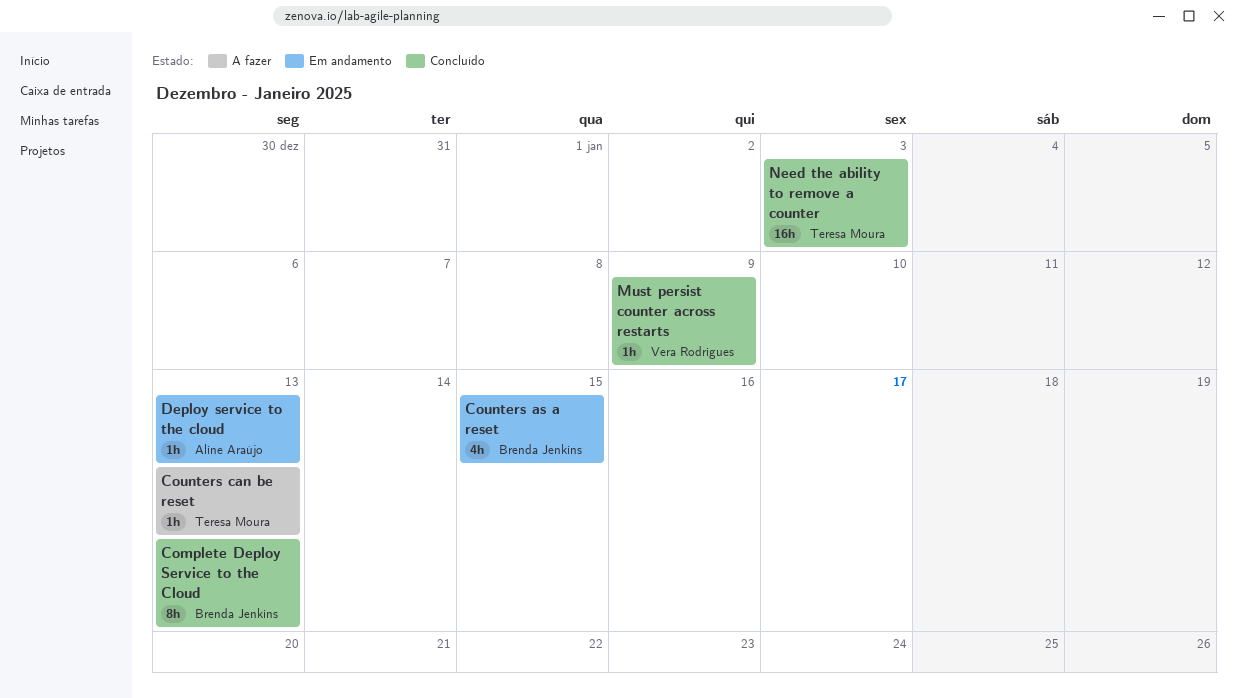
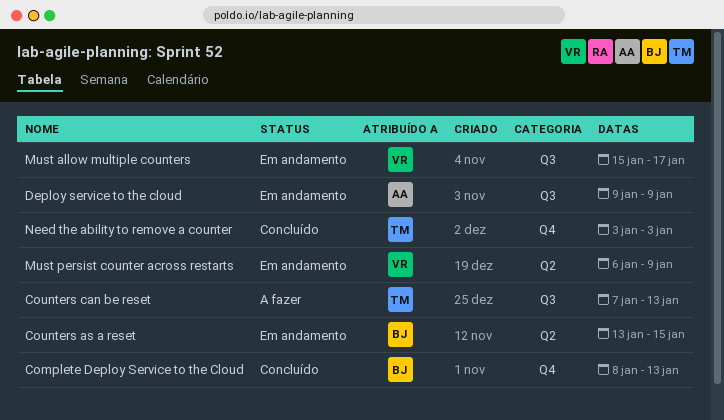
Deploy service to the cloud, due: Jan 13 -> Jan 9
Must allow multiple counters: none -> present
Must persist counter across restarts, status: Concluído -> Em andamento

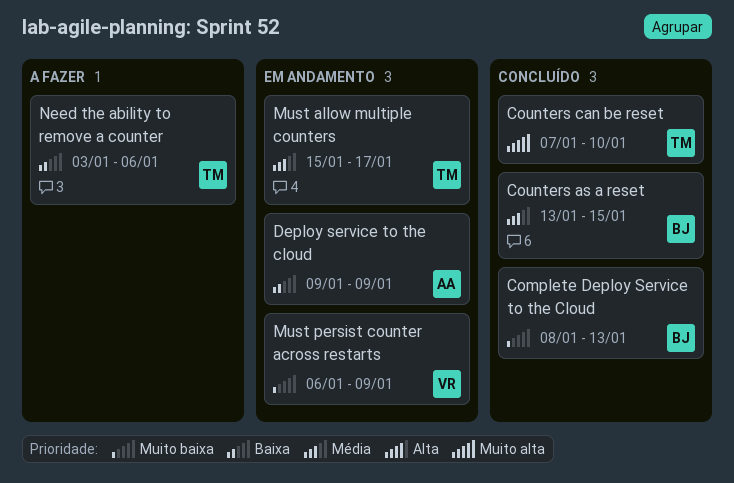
Counters as a reset, status: Em andamento -> Concluído
Counters can be reset, status: A fazer -> Concluído
Counters can be reset, due: Jan 13 -> Jan 10
Must allow multiple counters, owner: VR -> TM
Need the ability to remove a counter, status: Concluído -> A fazer
Need the ability to remove a counter, due: Jan 3 -> Jan 6

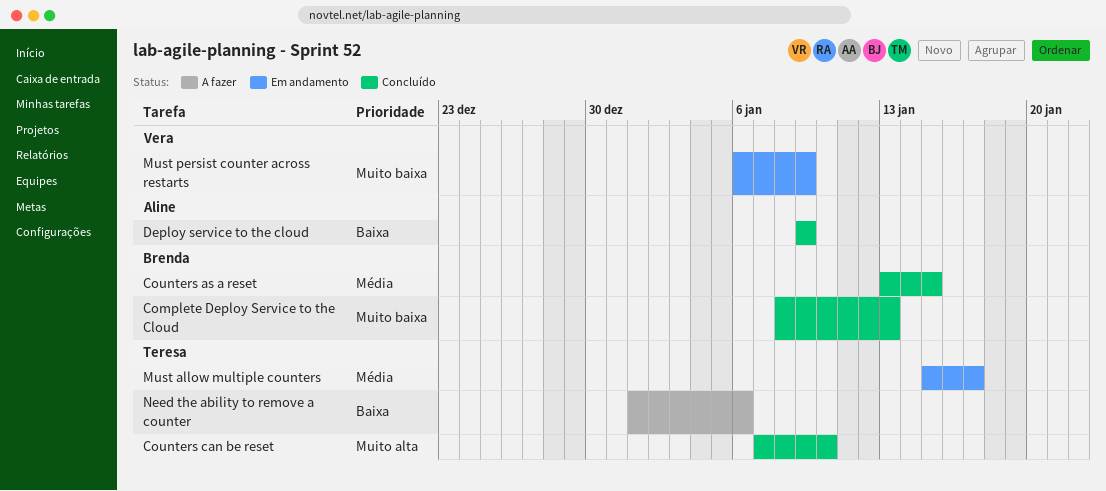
Deploy service to the cloud, status: Em andamento -> Concluído
Need the ability to remove a counter, start: Jan 3 -> Jan 1

